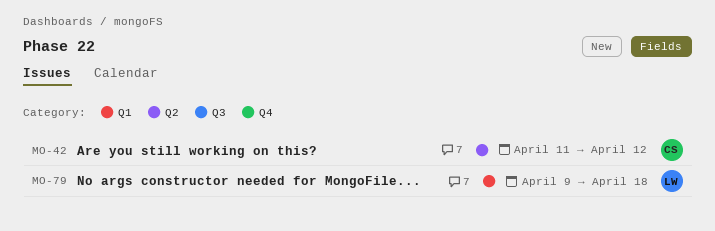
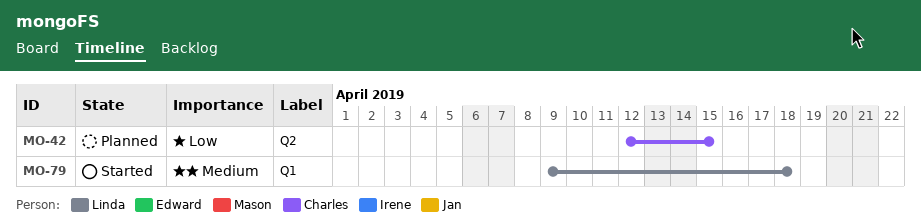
MO-42, start: Apr 11 -> Apr 12
MO-42, due: Apr 12 -> Apr 15

